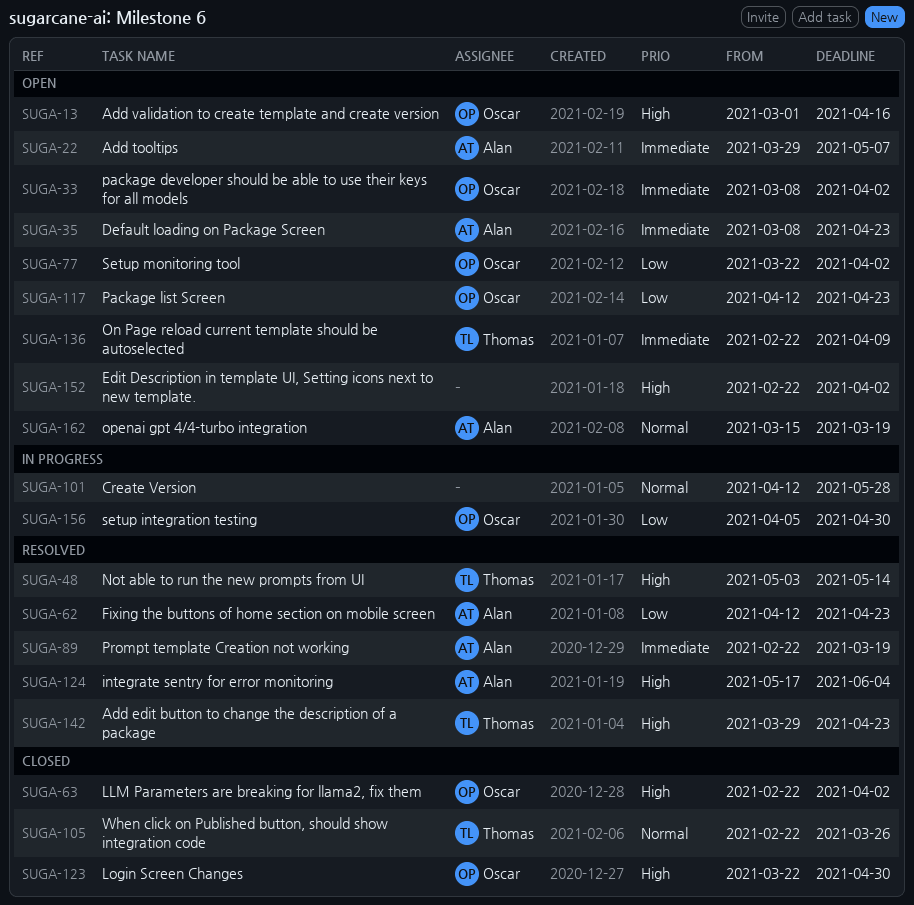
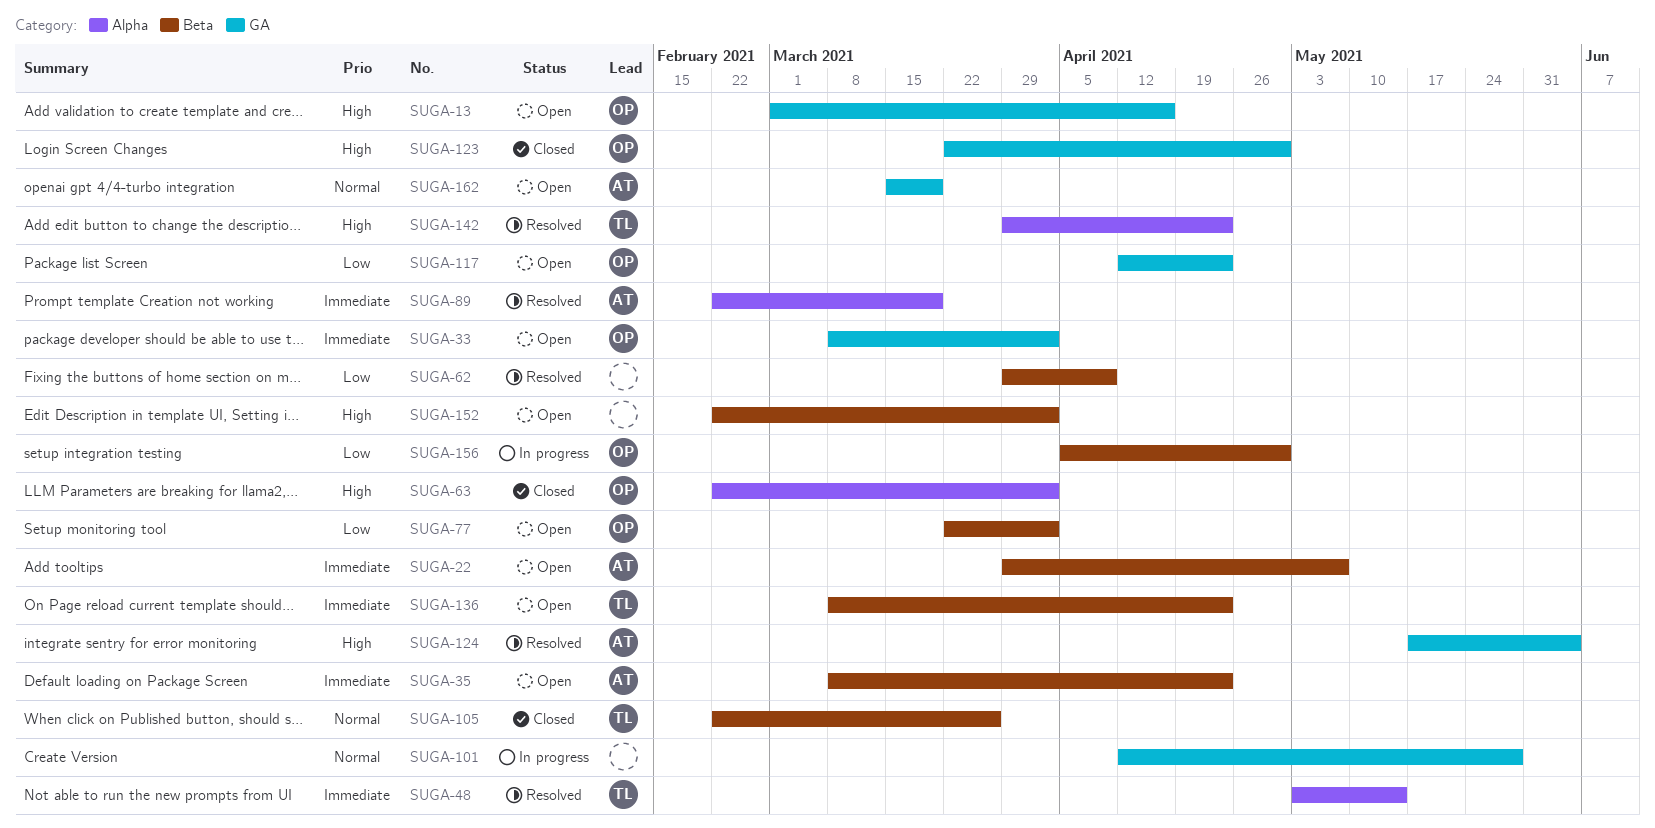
SUGA-48, priority: High -> Immediate
SUGA-62, owner: Alan -> none
SUGA-62, start: Apr 12 -> Mar 29
SUGA-62, due: Apr 23 -> Apr 9
SUGA-136, start: Feb 22 -> Mar 8
SUGA-136, due: Apr 9 -> Apr 23

